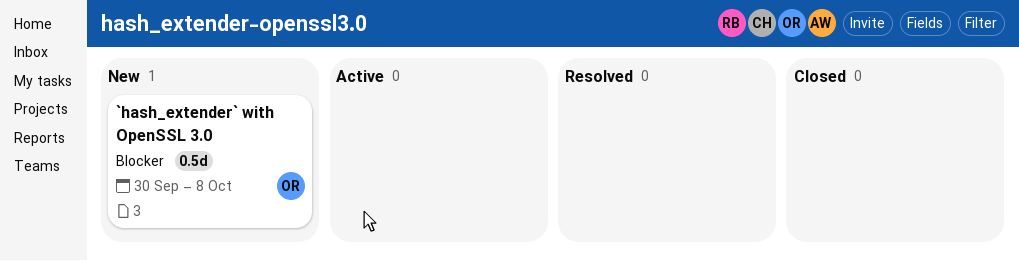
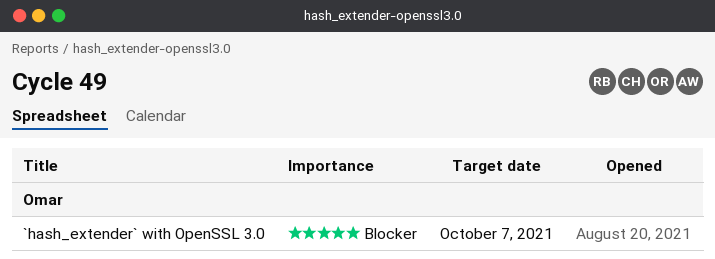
`hash_extender` with OpenSSL 3.0, due: Oct 8 -> Oct 7

